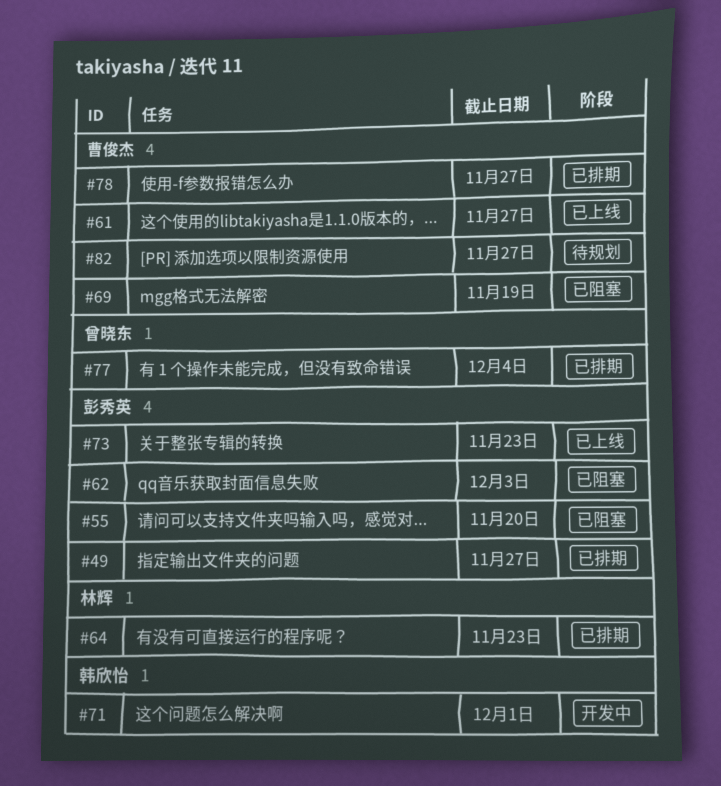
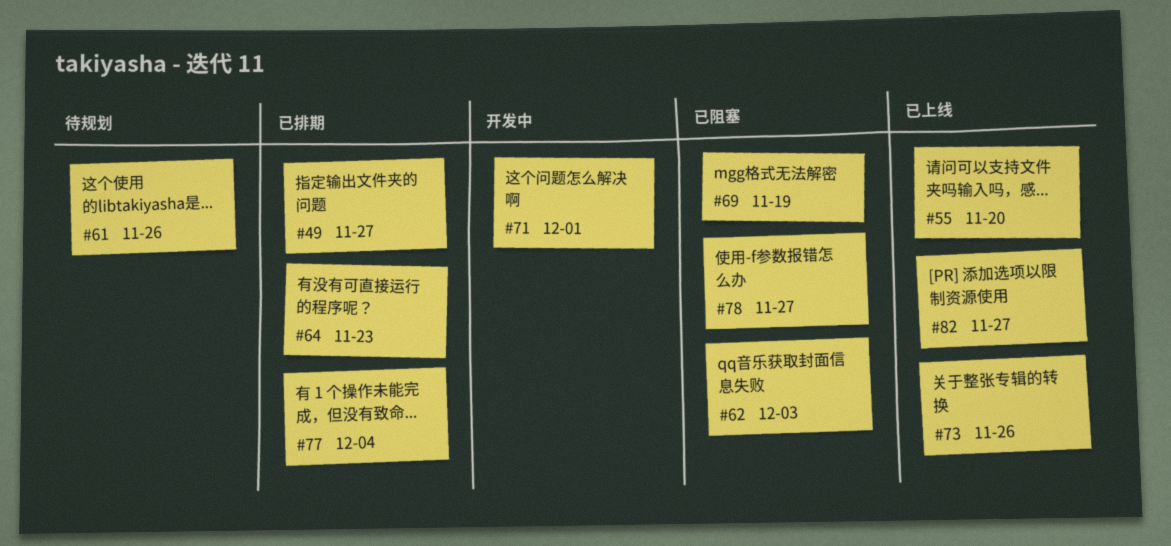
#55, status: 已阻塞 -> 已上线
#61, status: 已上线 -> 待规划
#61, due: Nov 27 -> Nov 26
#73, due: Nov 23 -> Nov 26
#78, status: 已排期 -> 已阻塞
#82, status: 待规划 -> 已上线

